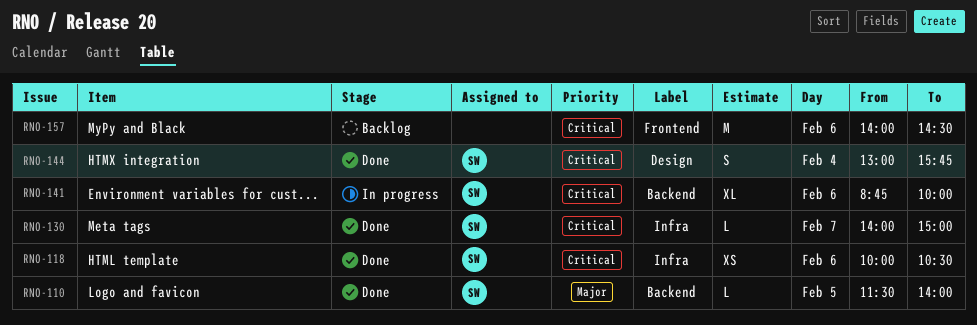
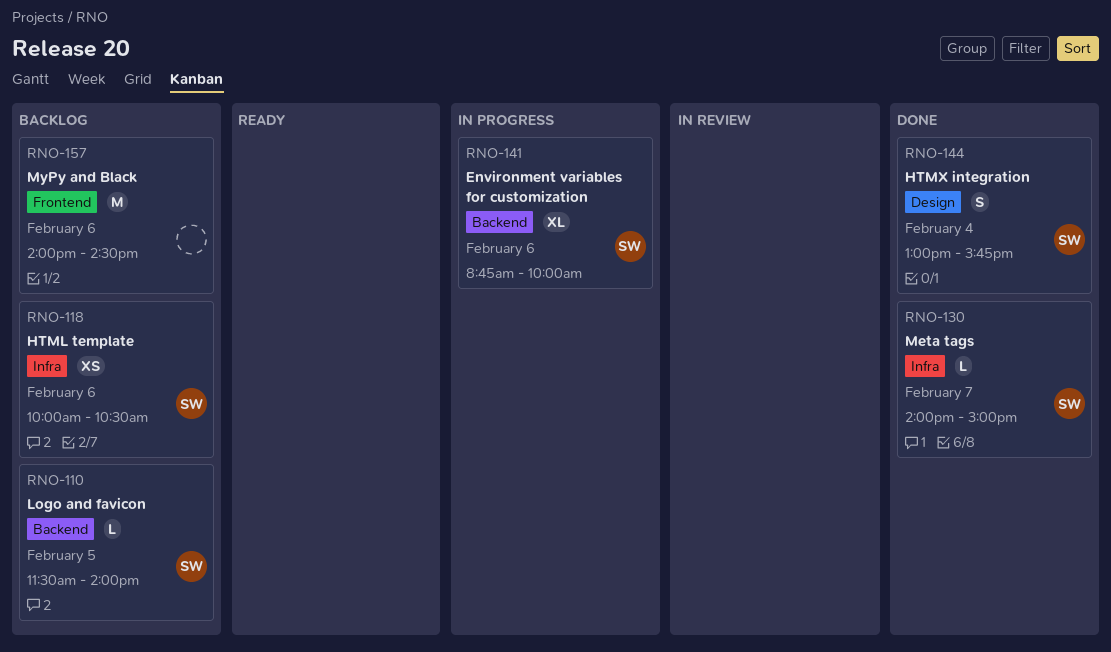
RNO-110, status: Done -> Backlog
RNO-118, status: Done -> Backlog

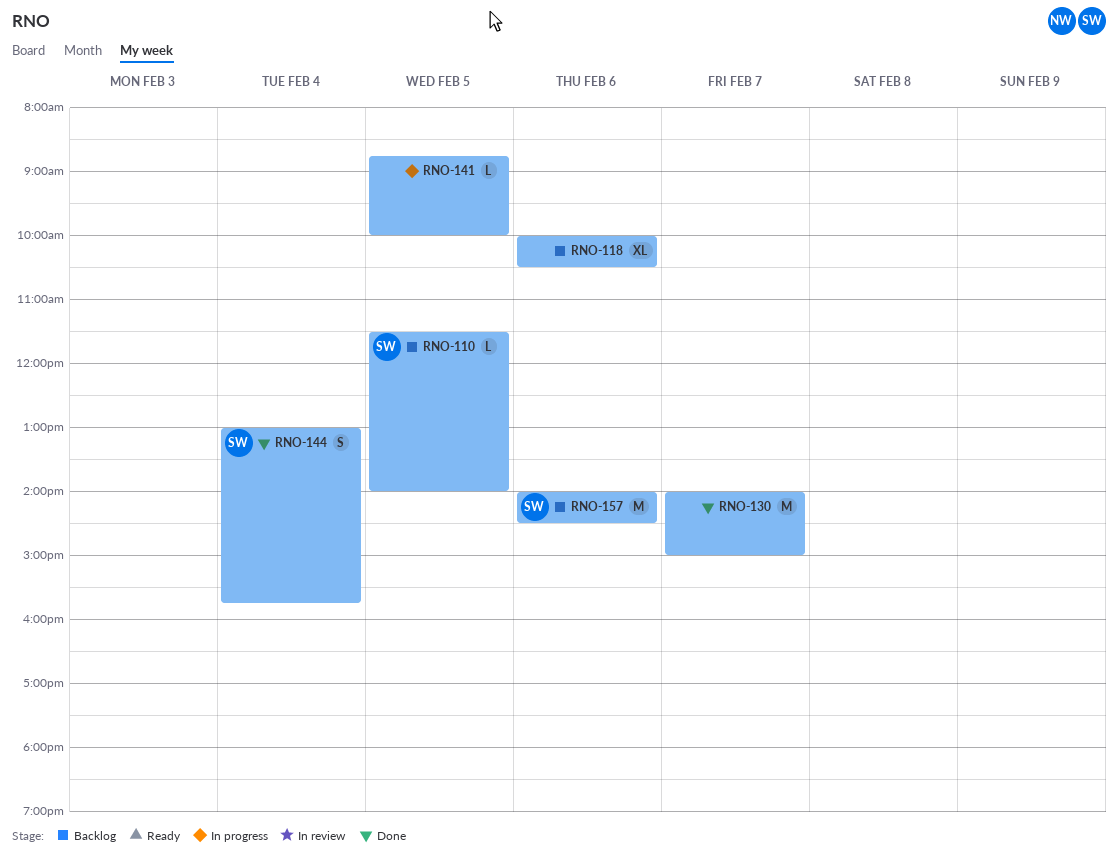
RNO-118, owner: SW -> none
RNO-118, estimate: XS -> XL
RNO-130, owner: SW -> none
RNO-130, estimate: L -> M
RNO-141, owner: SW -> none
RNO-141, estimate: XL -> L
RNO-141, day: Feb 6 -> Feb 5
RNO-157, owner: none -> SW

